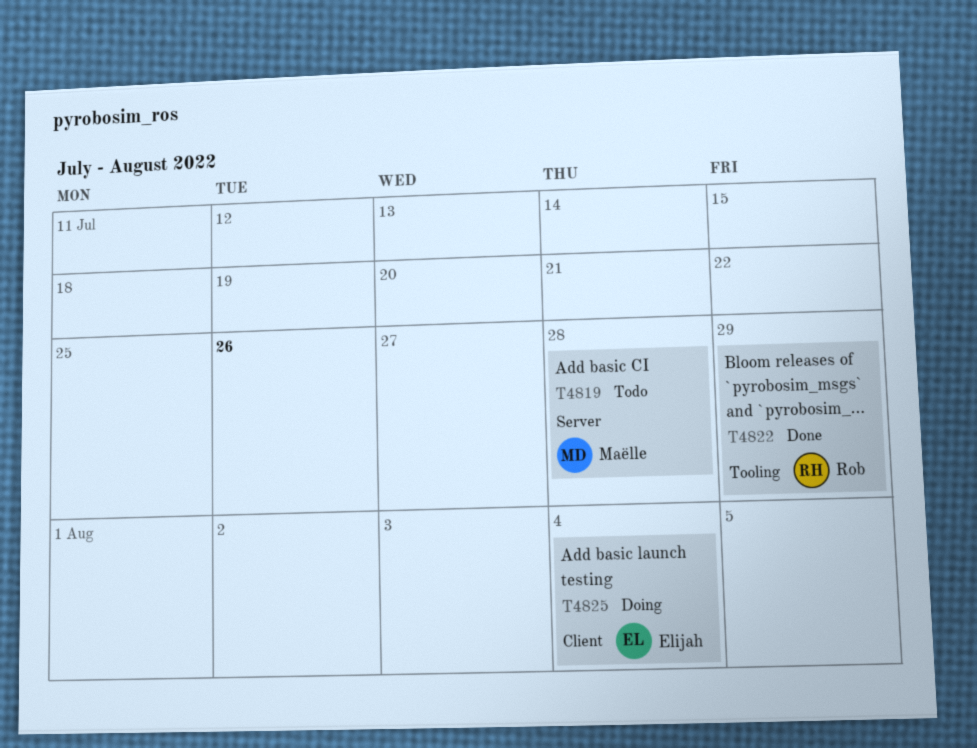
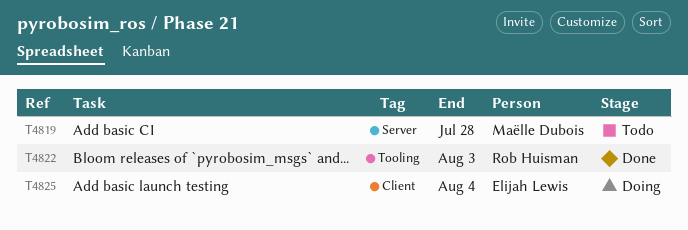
T4822, due: Jul 29 -> Aug 3

